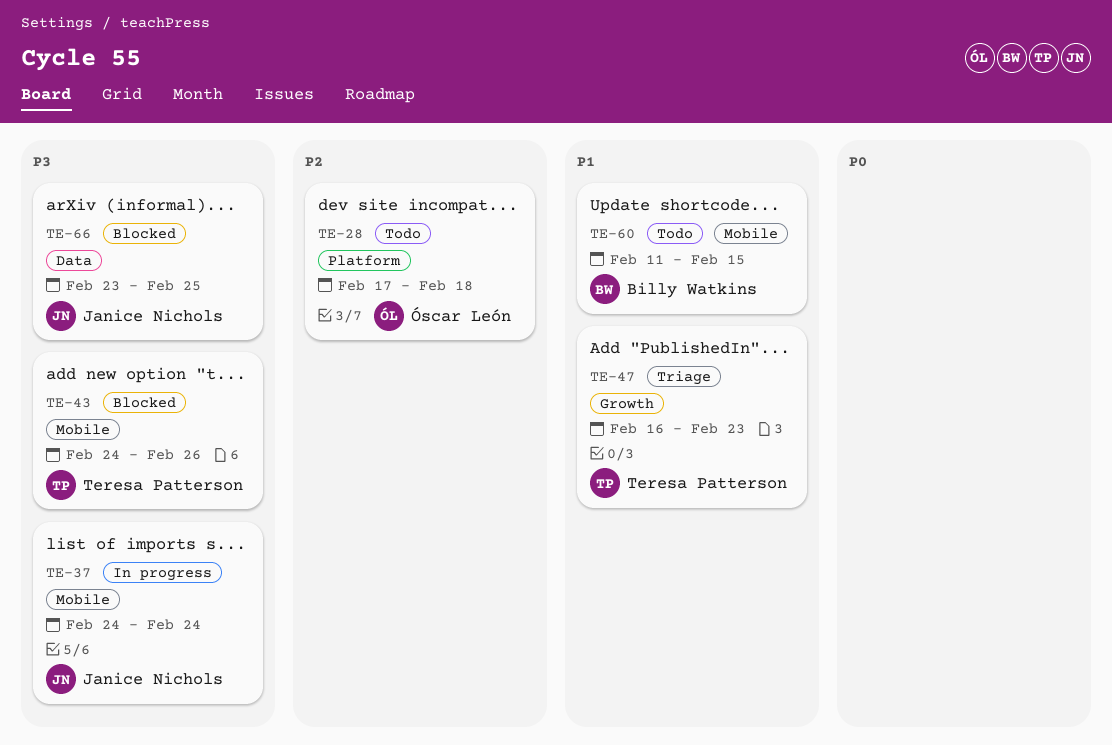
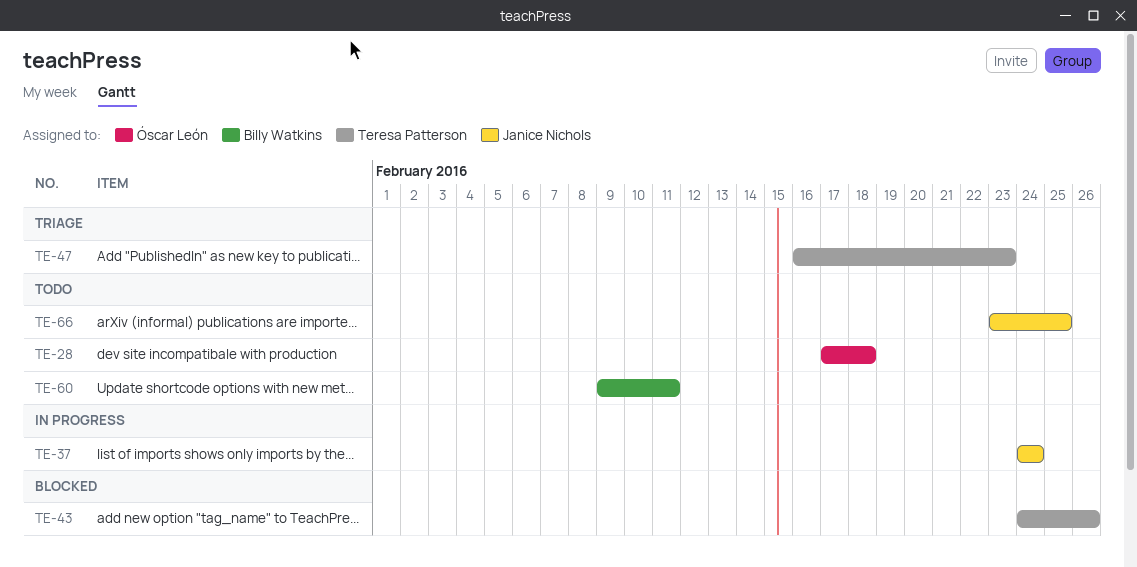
TE-60, start: Feb 11 -> Feb 9
TE-60, due: Feb 15 -> Feb 11
TE-66, status: Blocked -> Todo

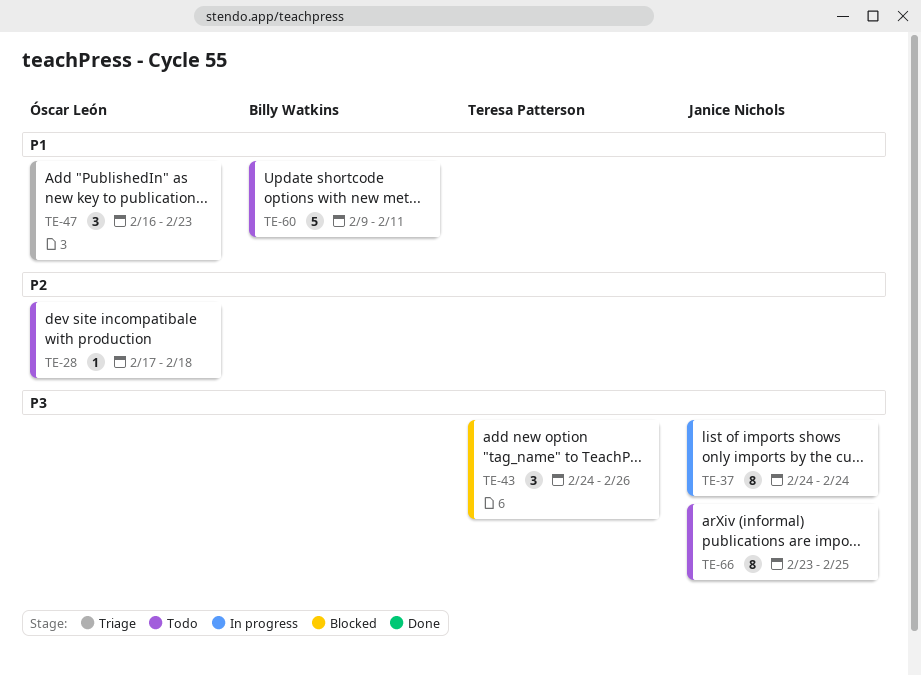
TE-47, owner: Teresa Patterson -> Óscar León

